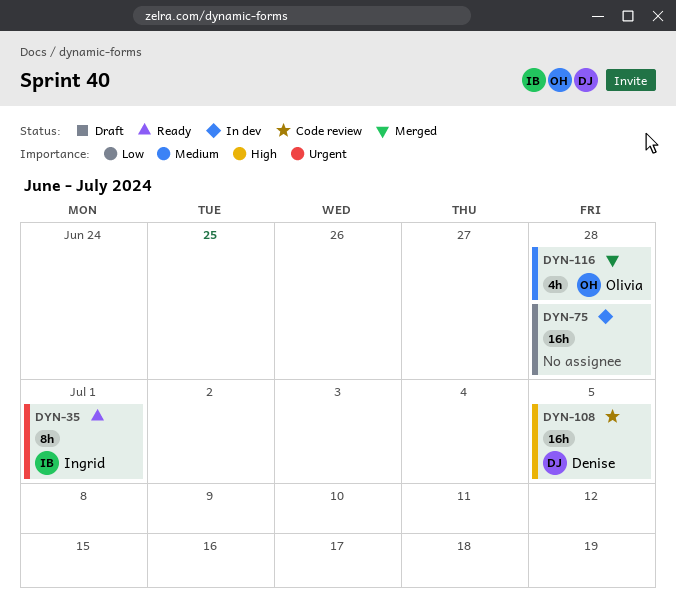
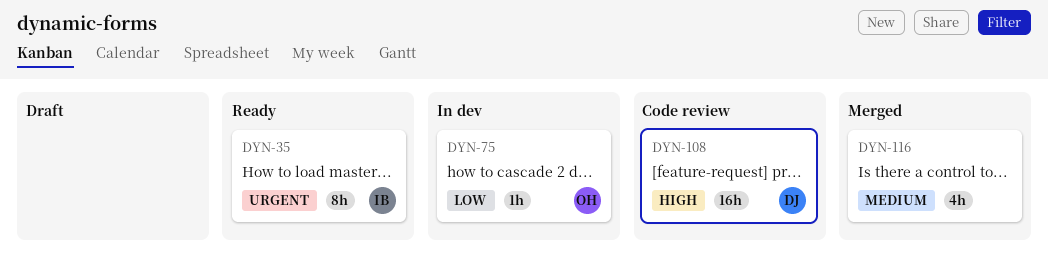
DYN-75, owner: none -> Olivia
DYN-75, estimate: 16h -> 1h
DYN-116, owner: Olivia -> none

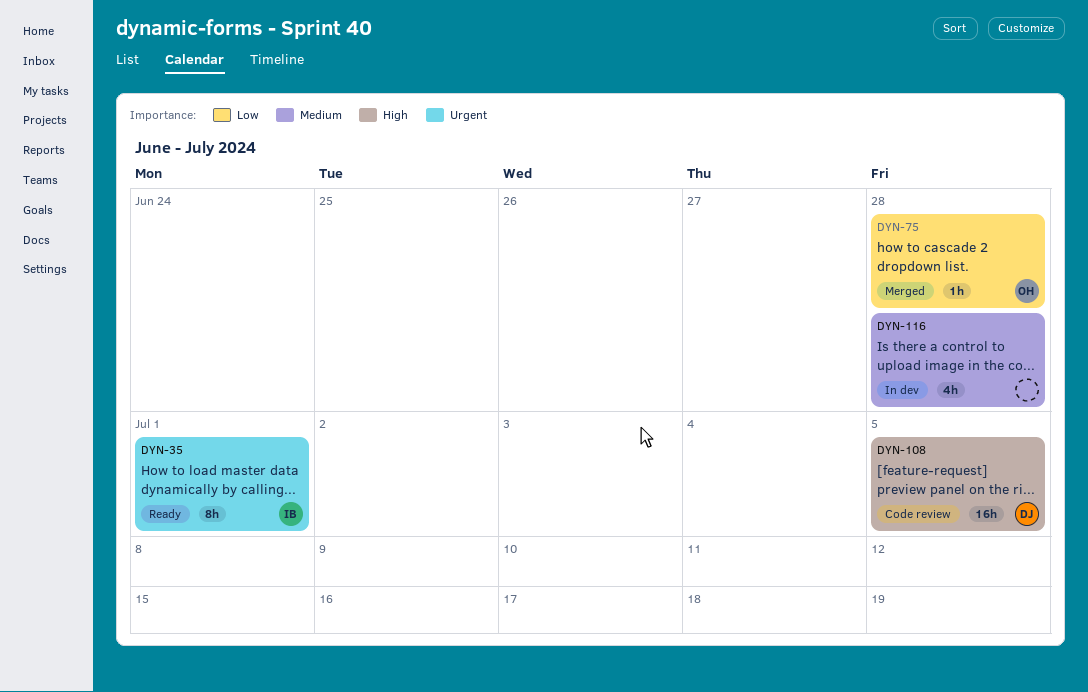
DYN-75, status: In dev -> Merged
DYN-116, status: Merged -> In dev

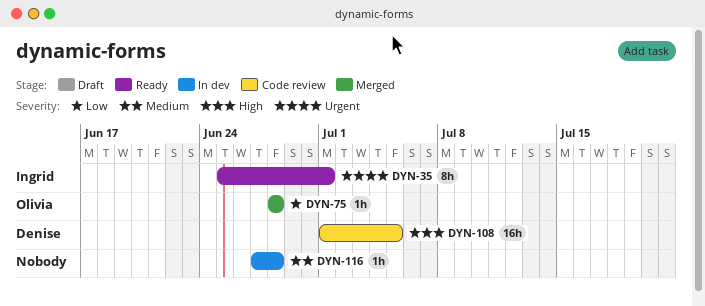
DYN-116, estimate: 4h -> 1h

